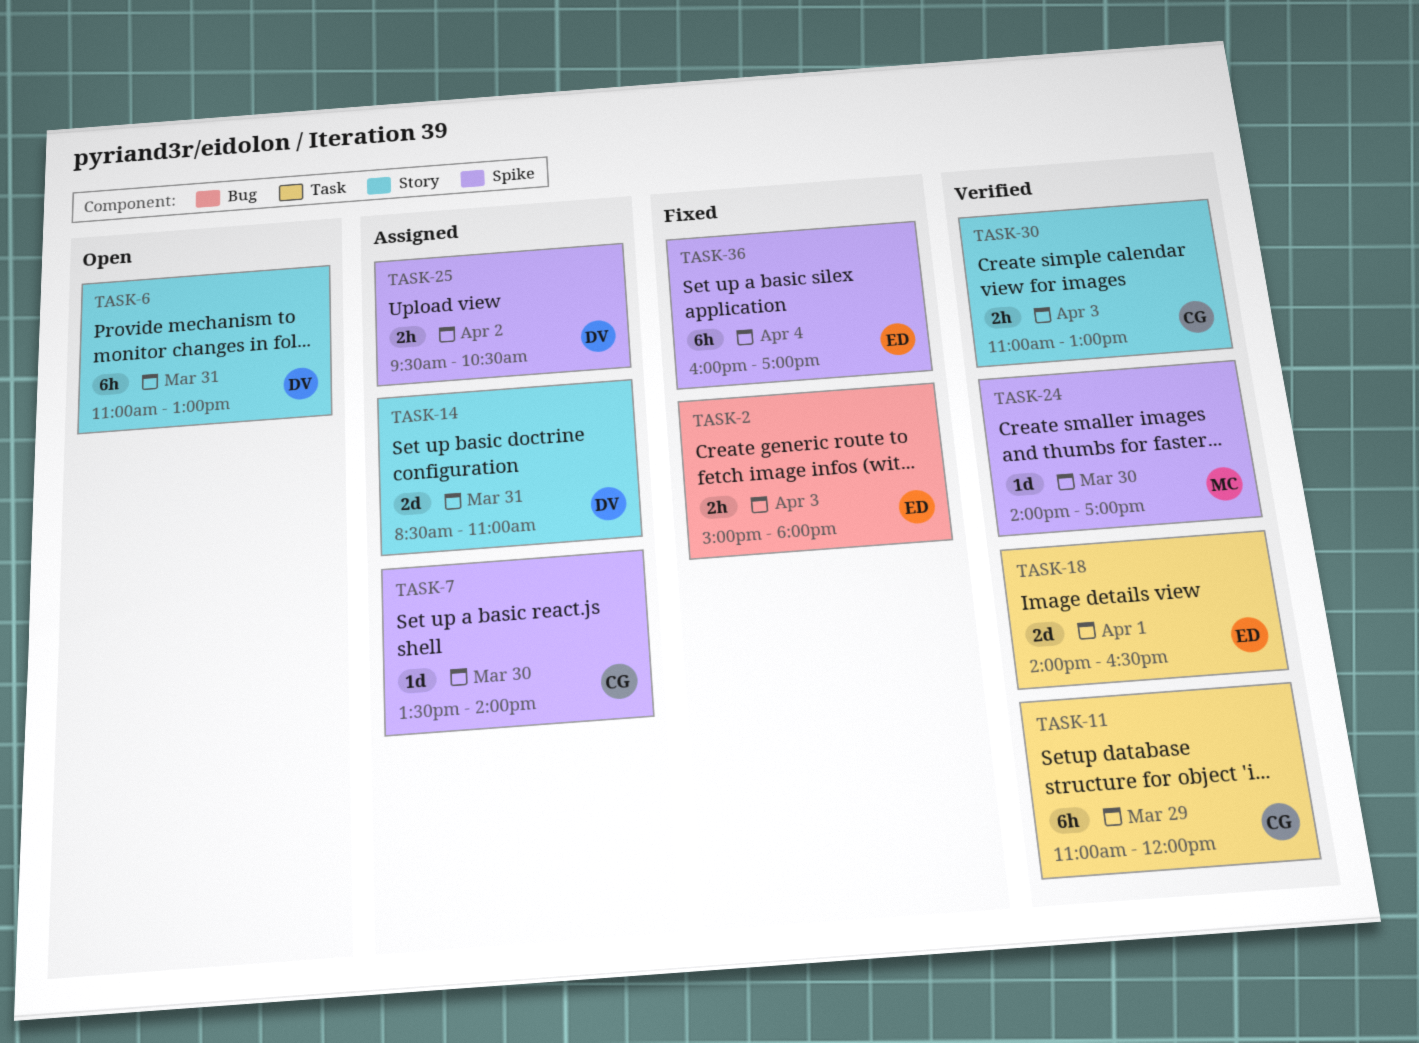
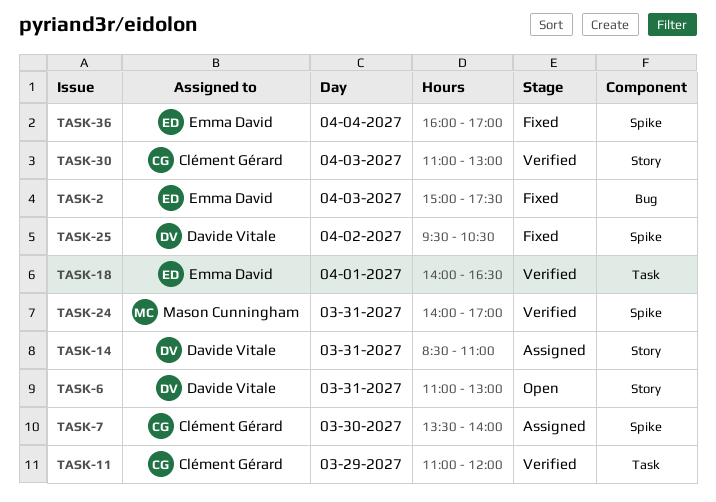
TASK-2, ends: 18:00 -> 17:30
TASK-24, day: Mar 30 -> Mar 31
TASK-25, status: Assigned -> Fixed

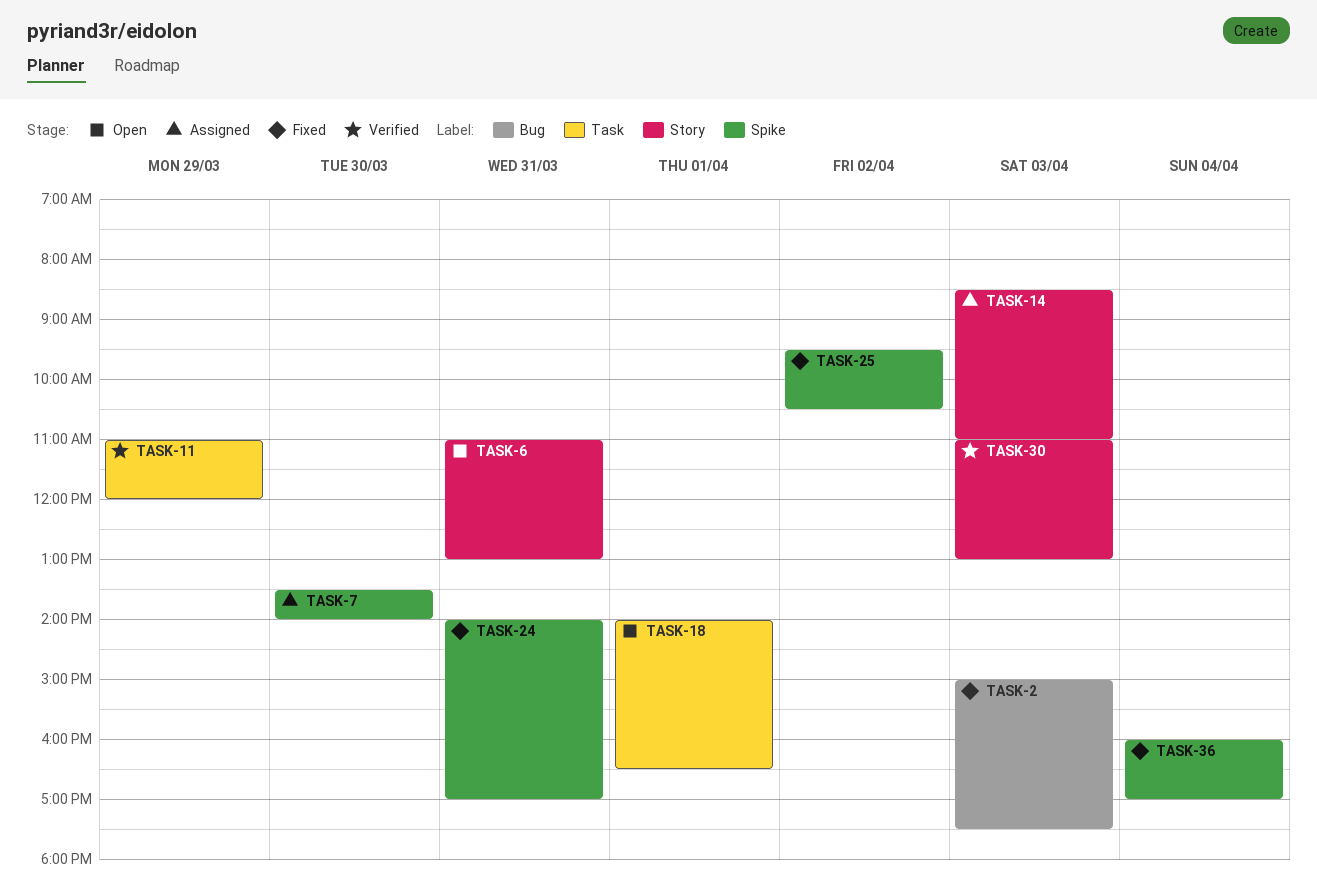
TASK-14, day: Mar 31 -> Apr 3
TASK-18, status: Verified -> Open
TASK-24, status: Verified -> Fixed

